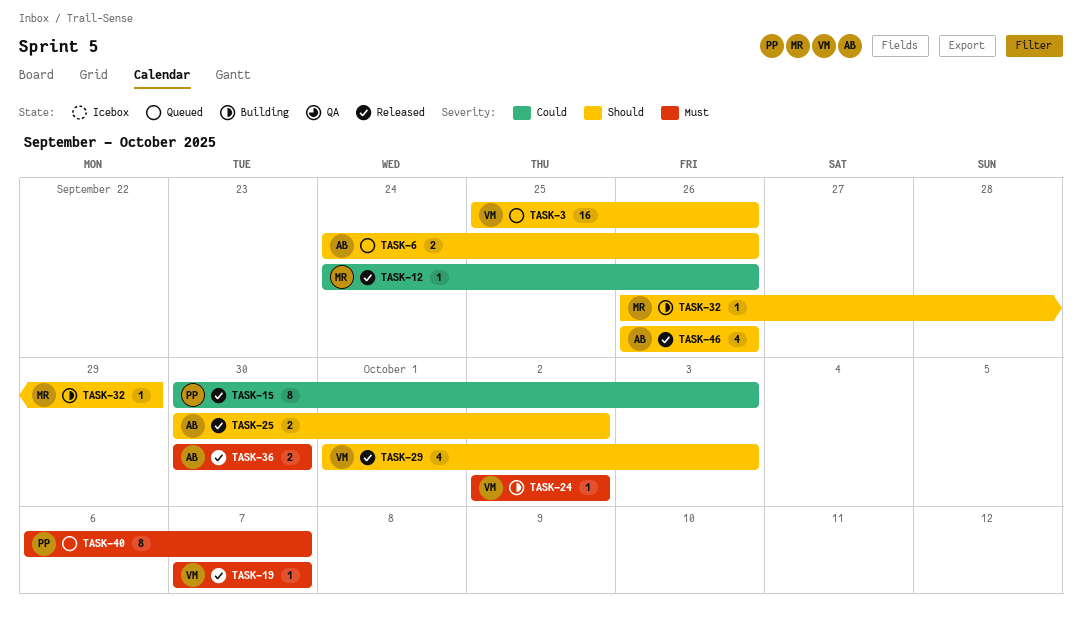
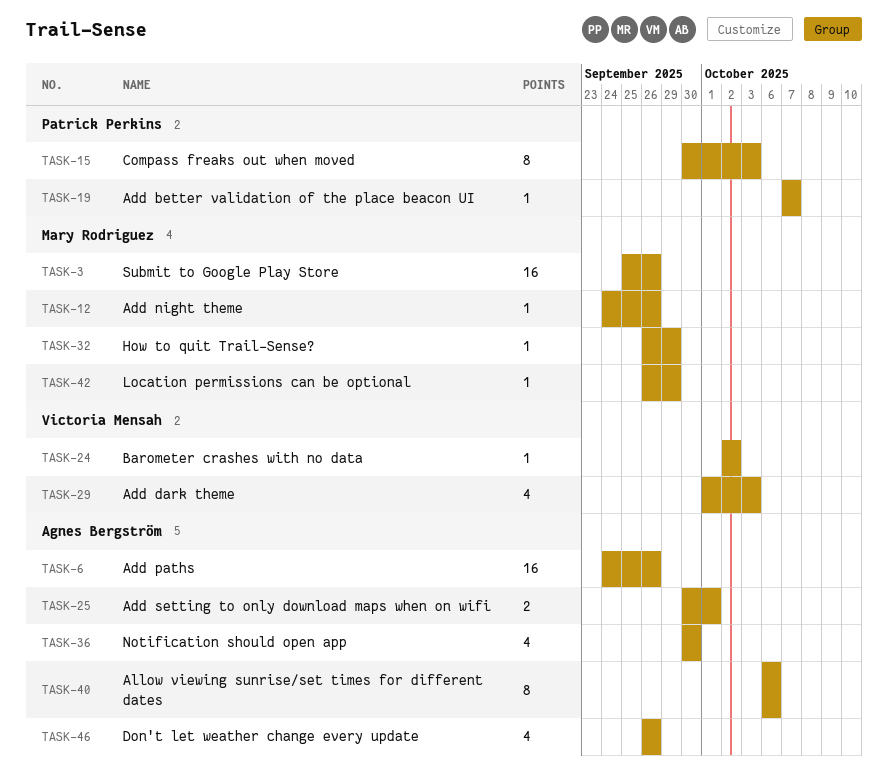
TASK-3, owner: Victoria Mensah -> Mary Rodriguez
TASK-6, estimate: 2 -> 16
TASK-19, owner: Victoria Mensah -> Patrick Perkins
TASK-25, due: Oct 2 -> Oct 1
TASK-36, estimate: 2 -> 4
TASK-40, owner: Patrick Perkins -> Agnes Bergström
TASK-40, due: Oct 7 -> Oct 6
TASK-42: none -> present

